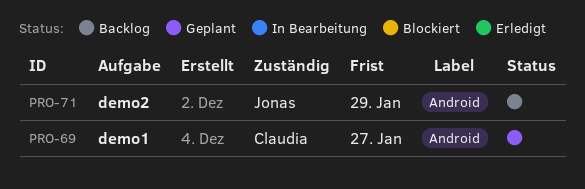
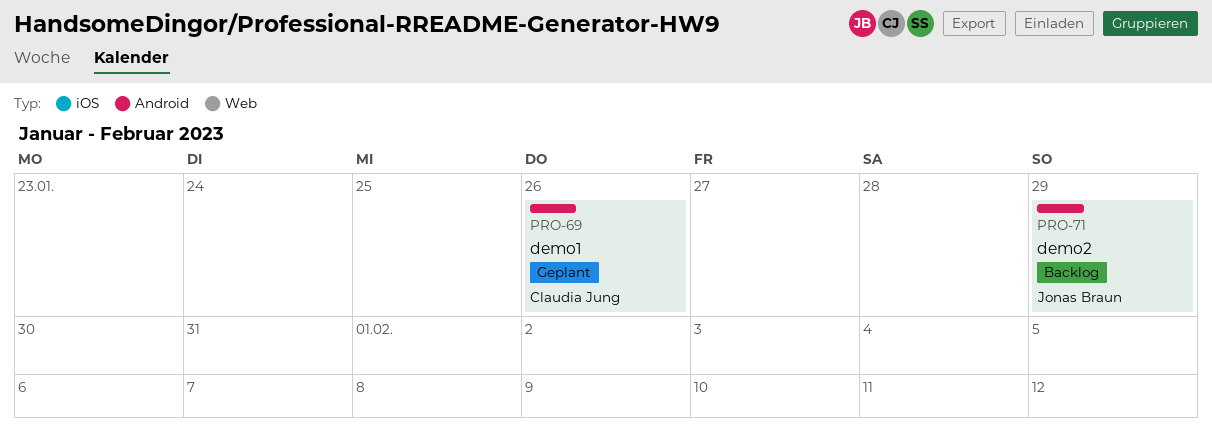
PRO-69, due: Jan 27 -> Jan 26

